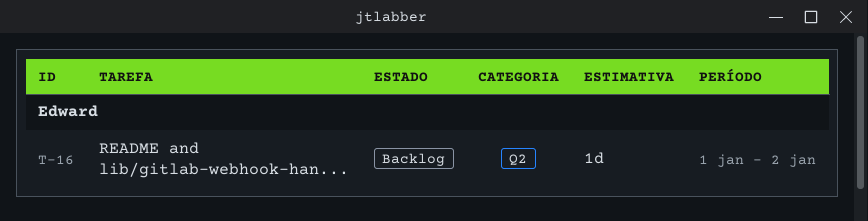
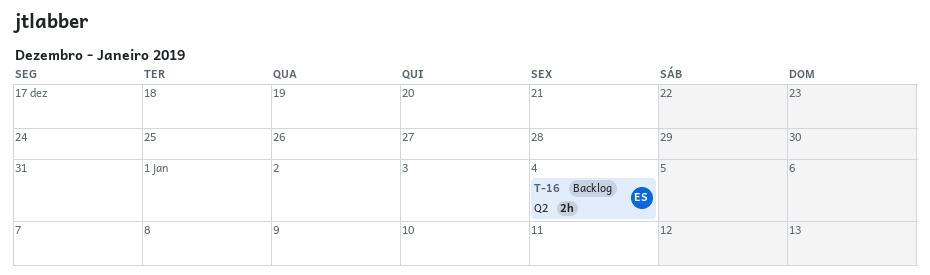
T-16, estimate: 1d -> 2h
T-16, due: Jan 2 -> Jan 4

